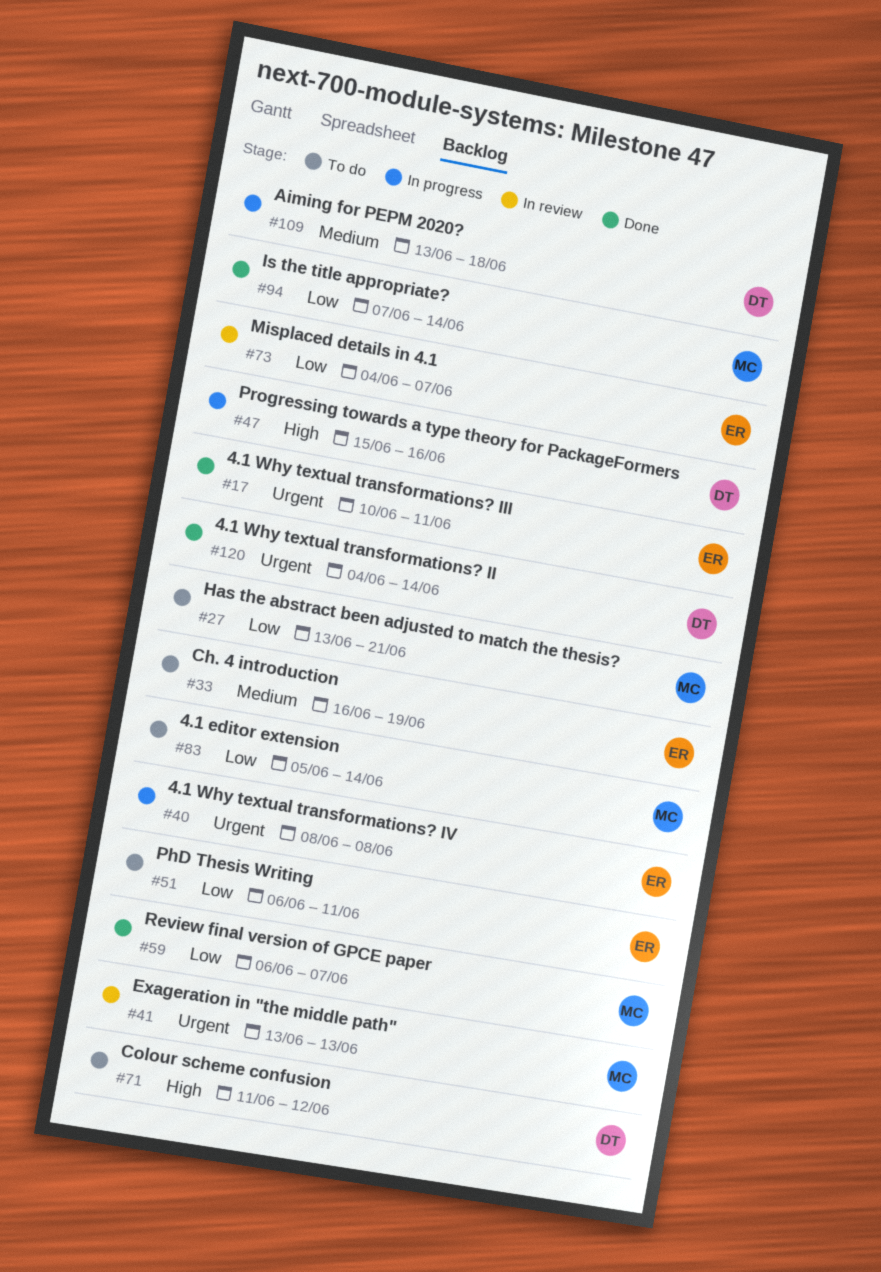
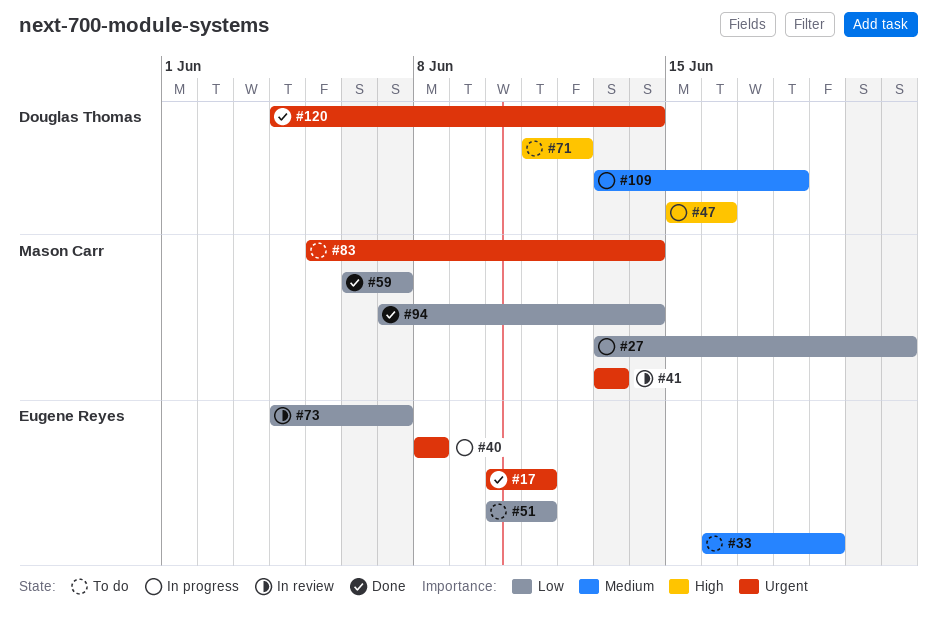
#27, status: To do -> In progress
#51, start: Jun 6 -> Jun 10
#83, priority: Low -> Urgent

